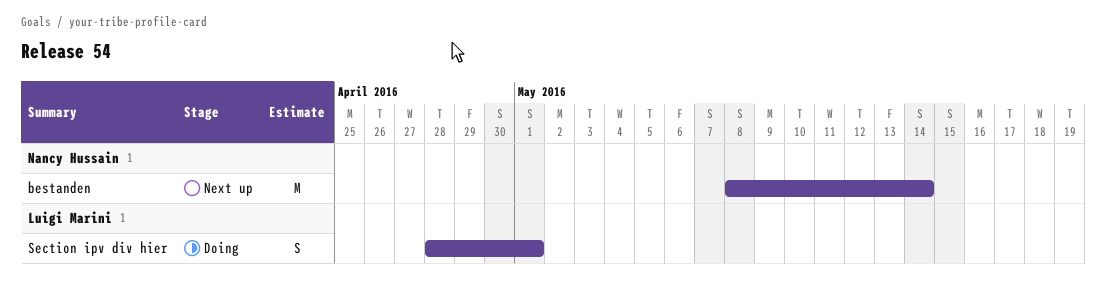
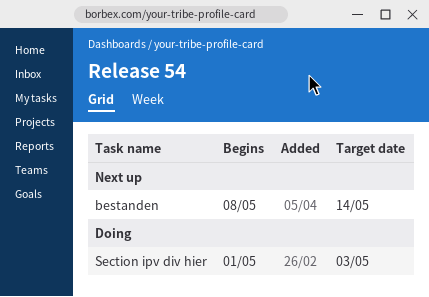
Section ipv div hier, start: Apr 28 -> May 1
Section ipv div hier, due: May 1 -> May 3

